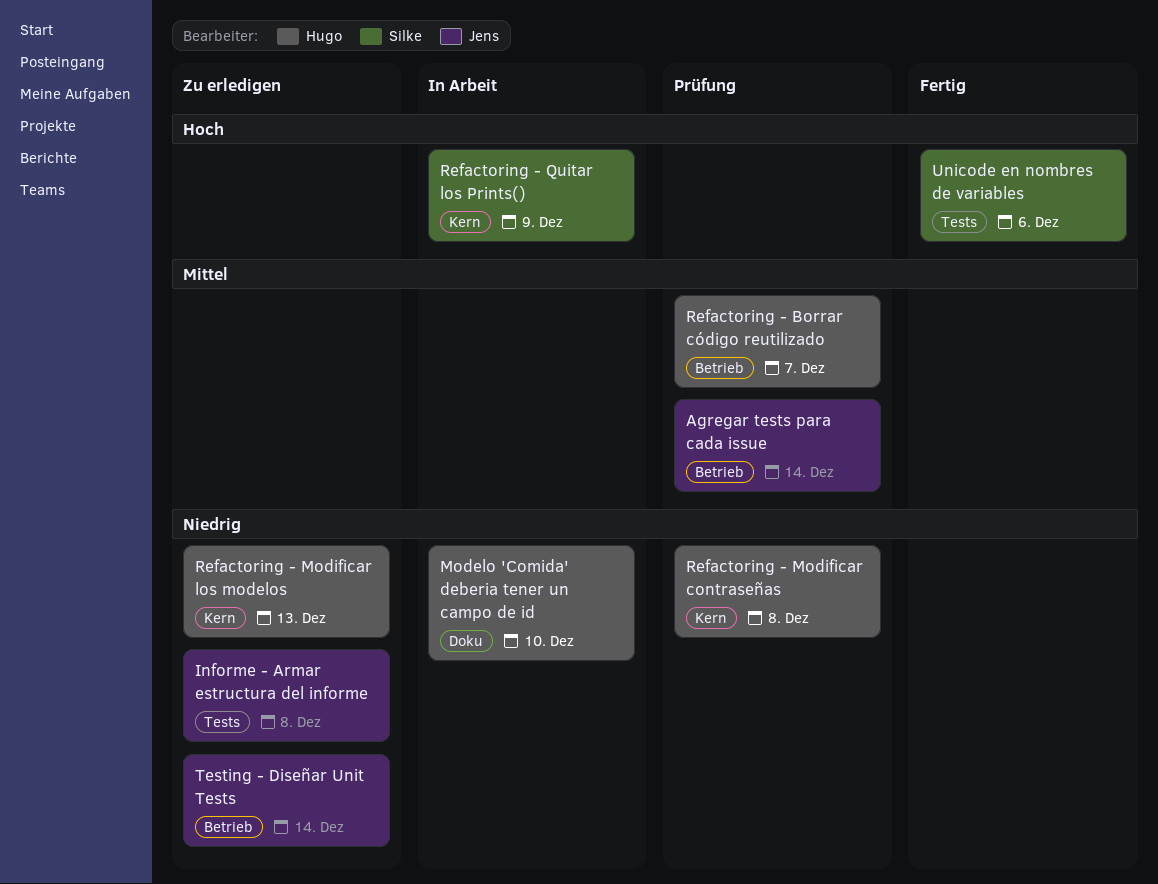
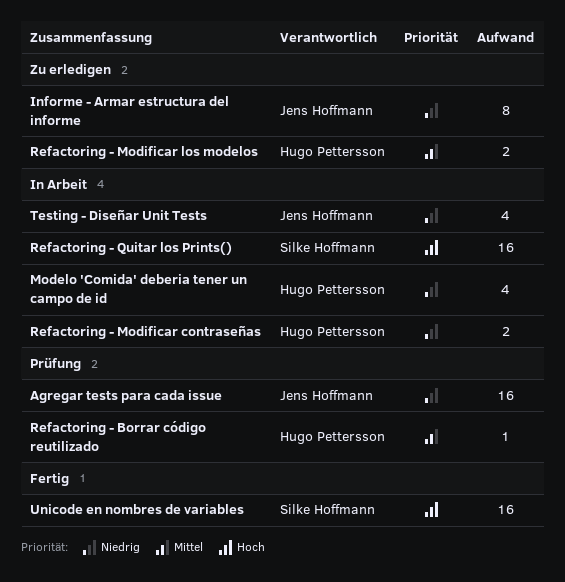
Agregar tests para cada issue, priority: Mittel -> Niedrig
Refactoring - Modificar contraseñas, status: Prüfung -> In Arbeit
Refactoring - Modificar los modelos, priority: Niedrig -> Mittel
Testing - Diseñar Unit Tests, status: Zu erledigen -> In Arbeit

